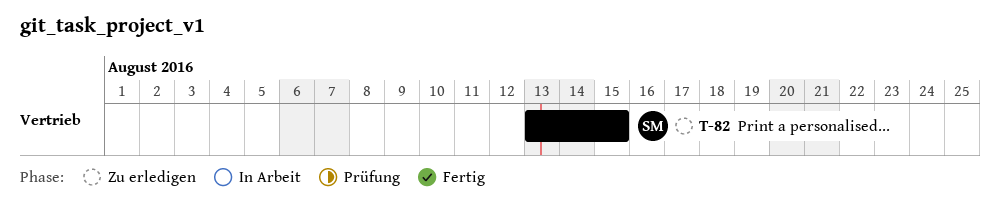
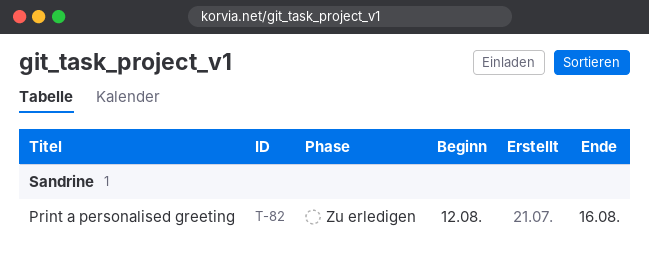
T-82, start: Aug 13 -> Aug 12
T-82, due: Aug 15 -> Aug 16

